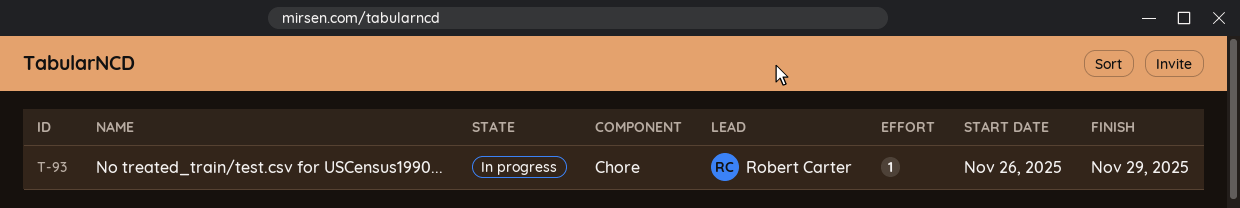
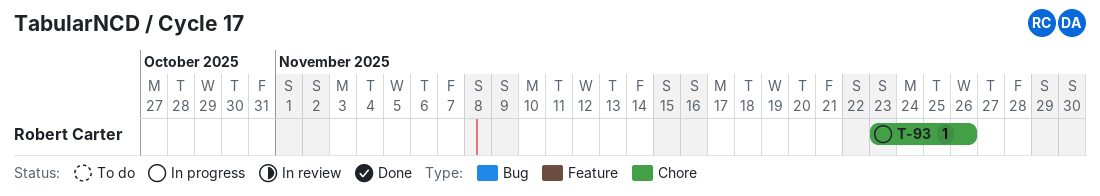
T-93, start: Nov 26 -> Nov 23
T-93, due: Nov 29 -> Nov 26

